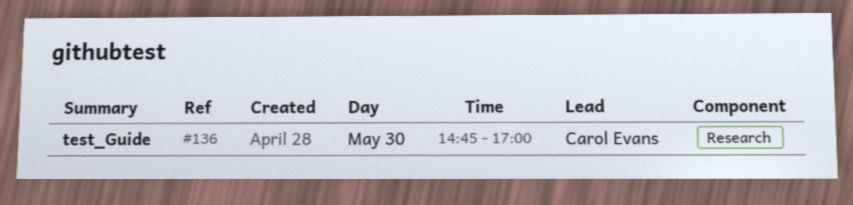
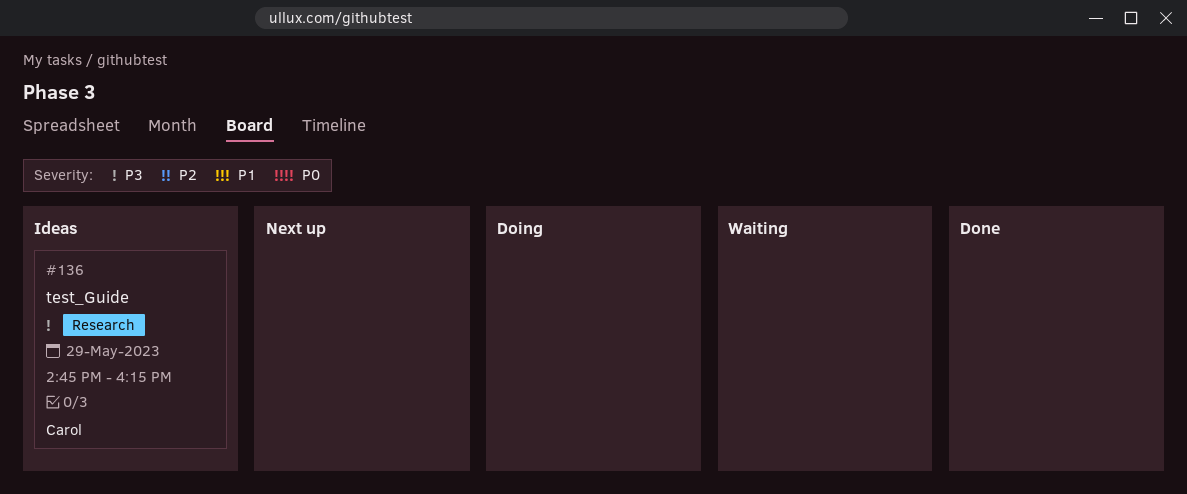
#136, day: May 30 -> May 29
#136, ends: 17:00 -> 16:15

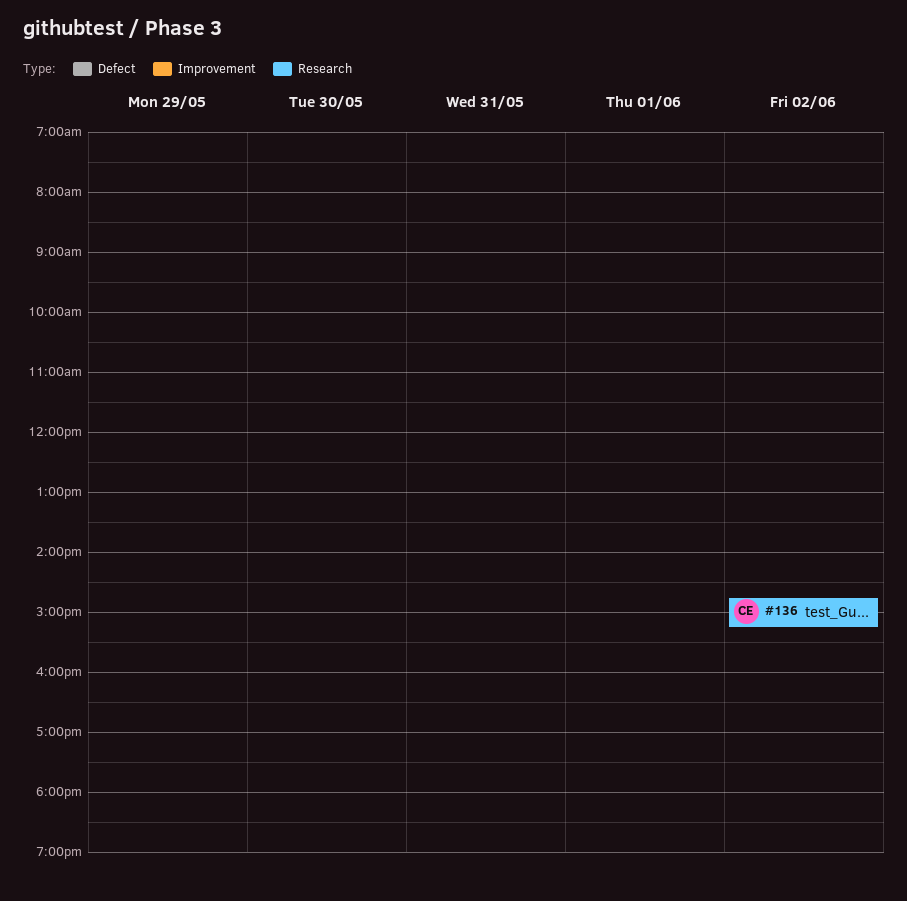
#136, day: May 29 -> Jun 2
#136, ends: 16:15 -> 15:15

